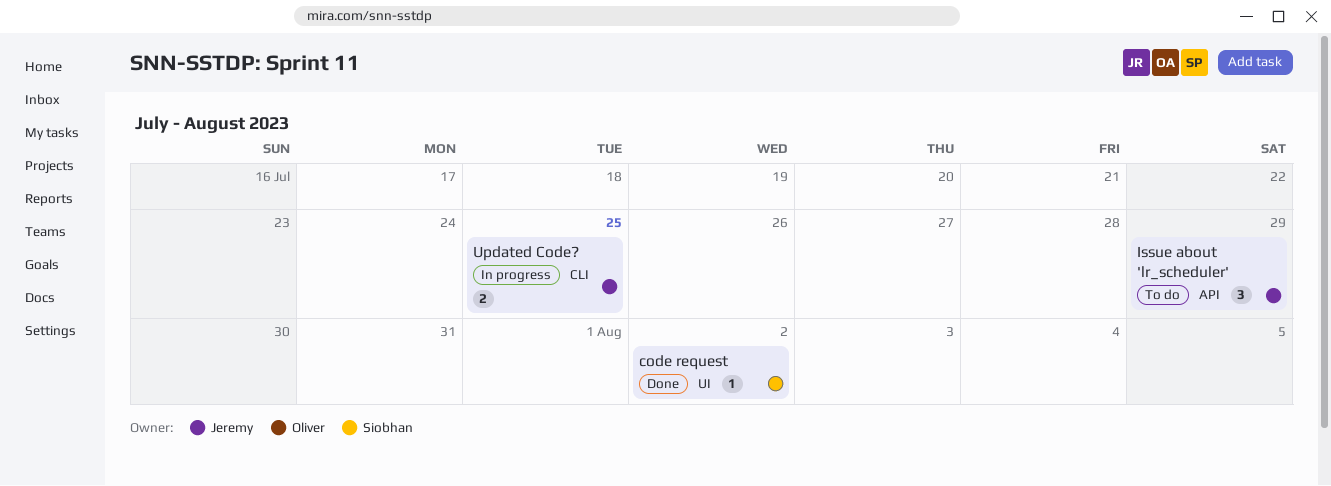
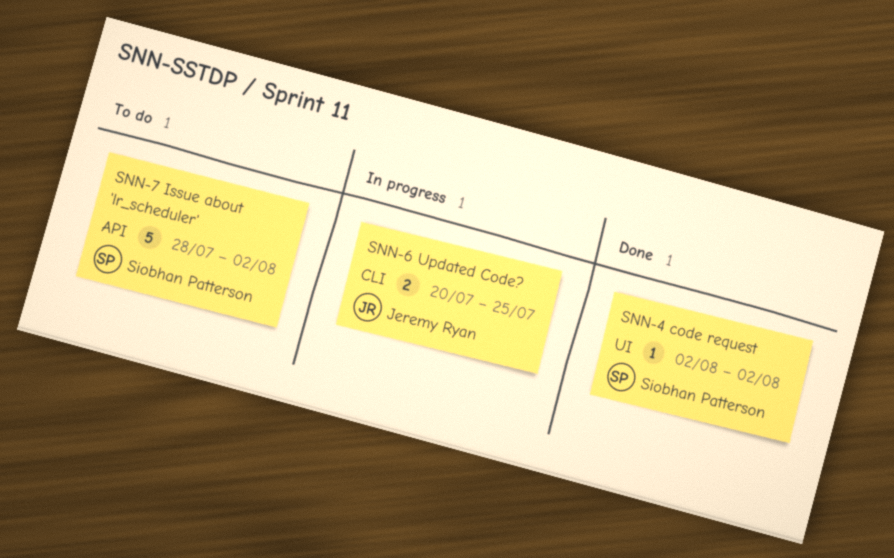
Issue about 'lr_scheduler', owner: Jeremy Ryan -> Siobhan Patterson
Issue about 'lr_scheduler', estimate: 3 -> 5
Issue about 'lr_scheduler', due: Jul 29 -> Aug 2

